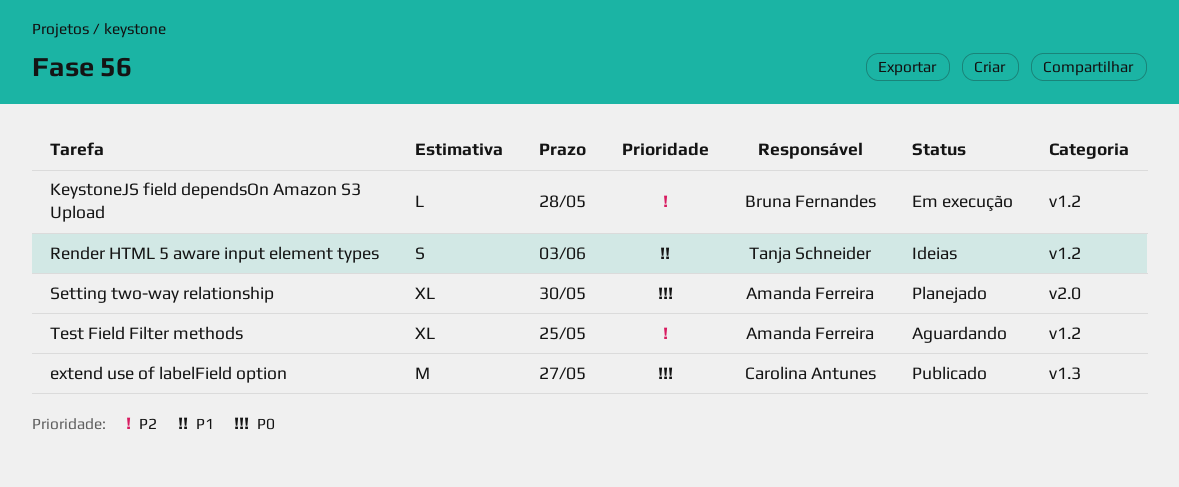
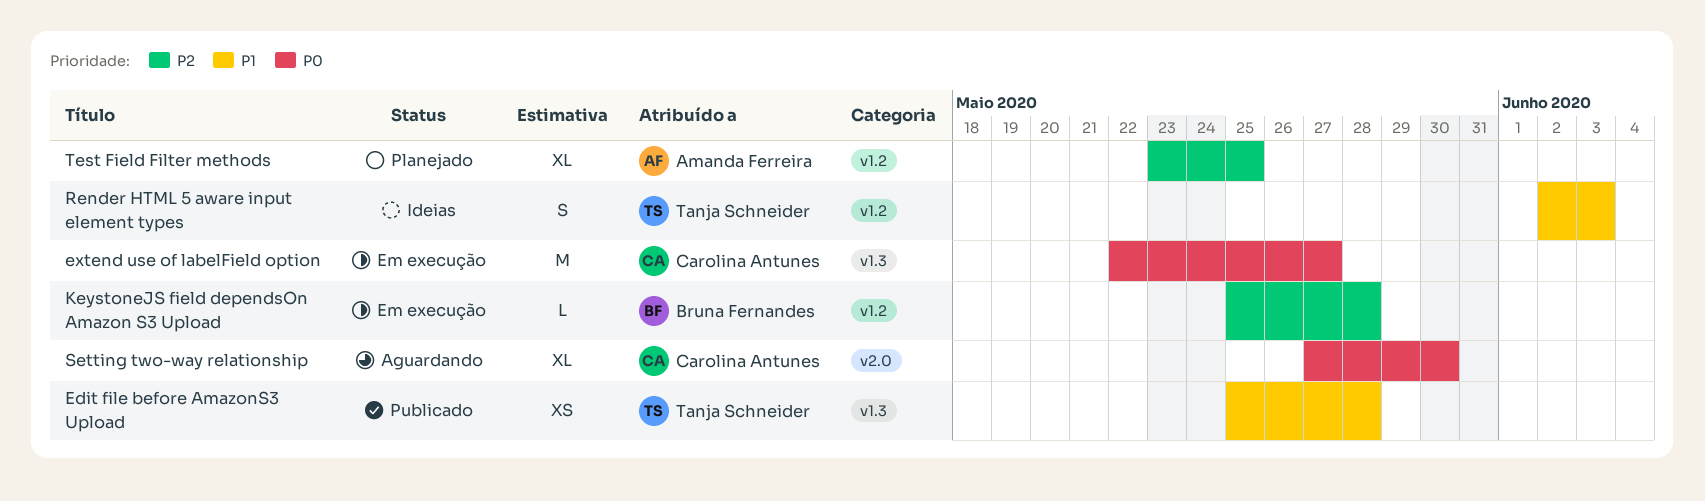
Edit file before AmazonS3 Upload: none -> present
extend use of labelField option, status: Publicado -> Em execução
Setting two-way relationship, status: Planejado -> Aguardando
Setting two-way relationship, owner: Amanda Ferreira -> Carolina Antunes
Test Field Filter methods, status: Aguardando -> Planejado

